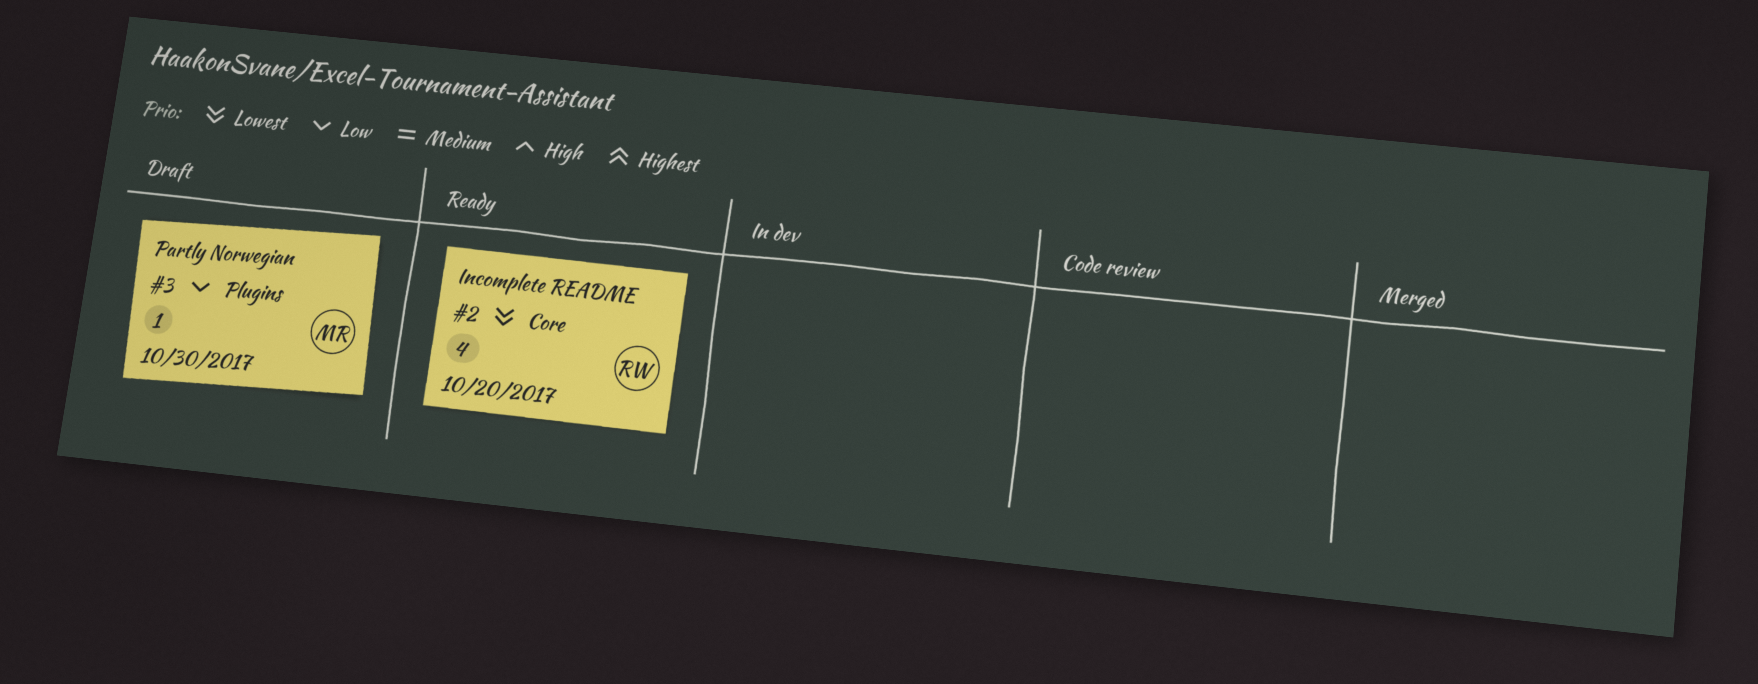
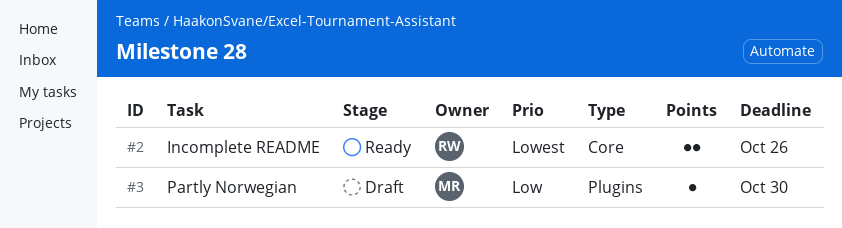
#2, estimate: 4 -> 2
#2, due: Oct 20 -> Oct 26

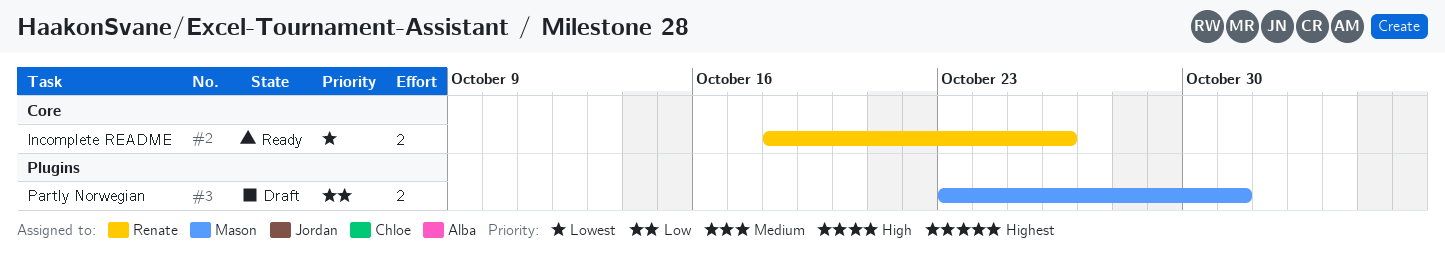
#3, estimate: 1 -> 2
#3, due: Oct 30 -> Oct 31

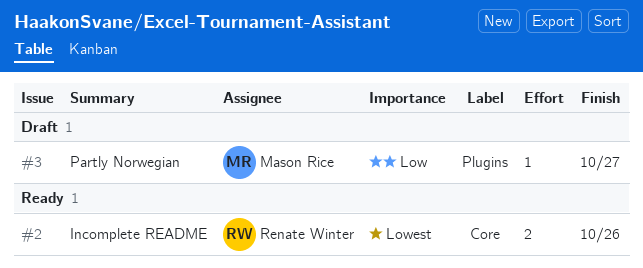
#3, estimate: 2 -> 1
#3, due: Oct 31 -> Oct 27

